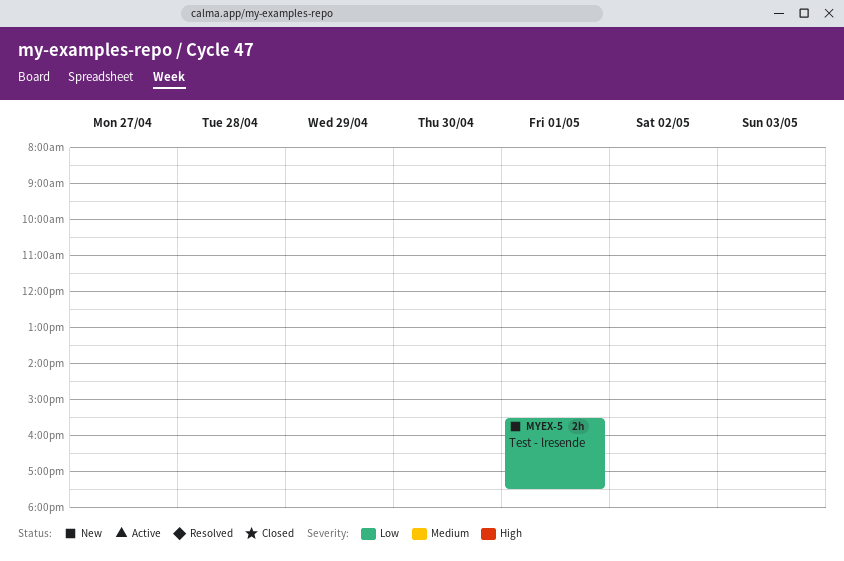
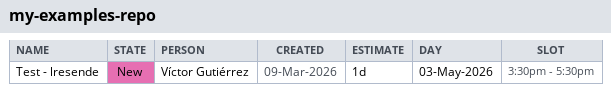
Test - lresende, estimate: 2h -> 1d
Test - lresende, day: May 1 -> May 3

